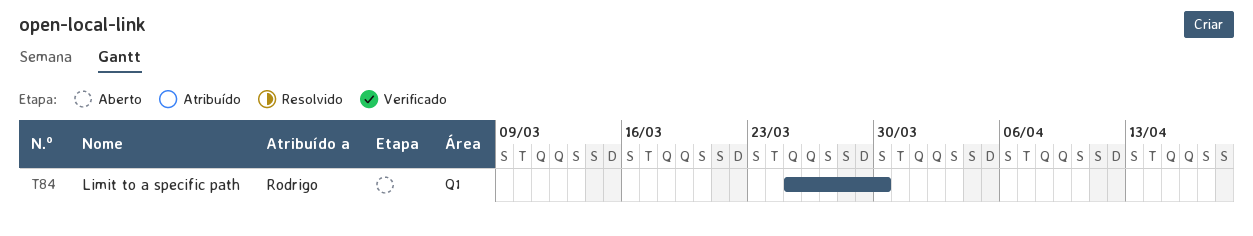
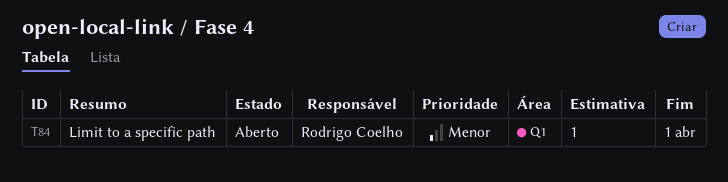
T84, due: Mar 30 -> Apr 1

